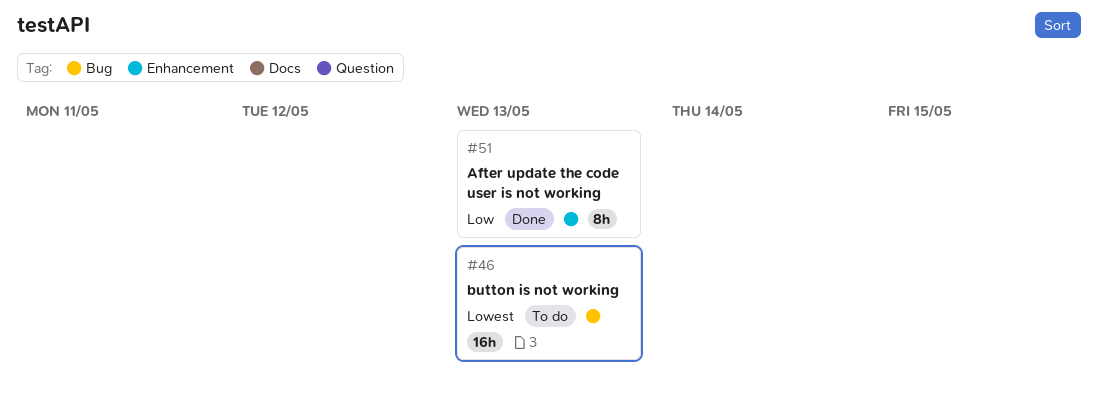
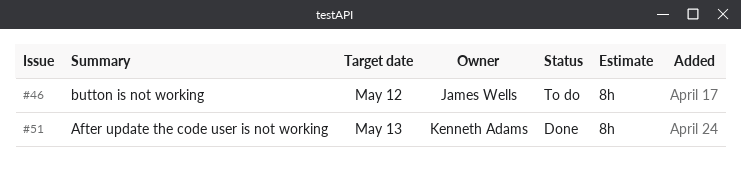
#46, estimate: 16h -> 8h
#46, due: May 13 -> May 12

